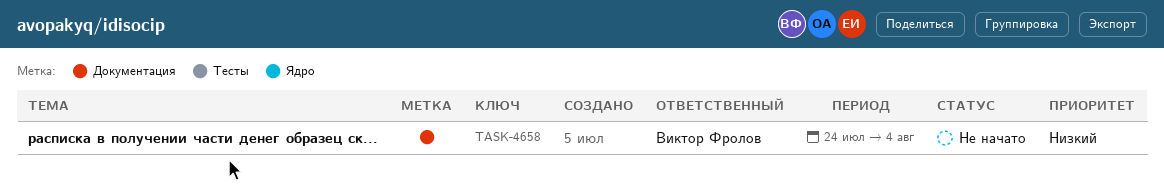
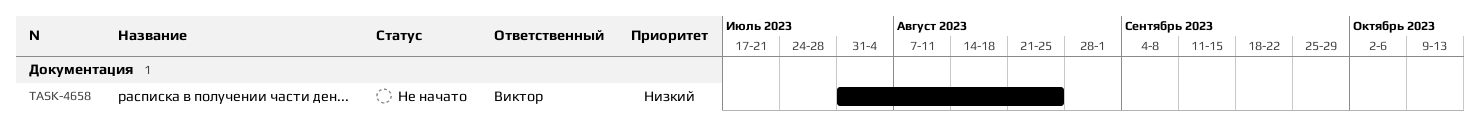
TASK-4658, start: Jul 24 -> Jul 31
TASK-4658, due: Aug 4 -> Aug 25

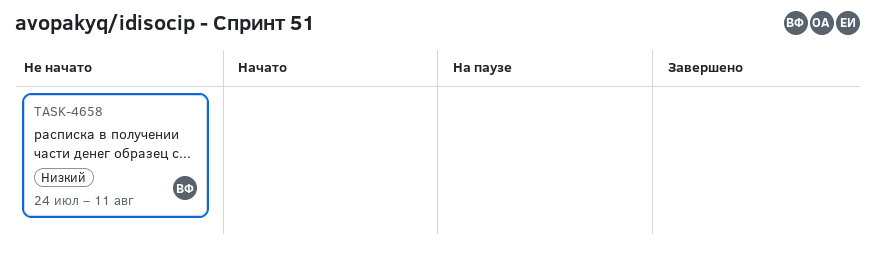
TASK-4658, start: Jul 31 -> Jul 24
TASK-4658, due: Aug 25 -> Aug 11

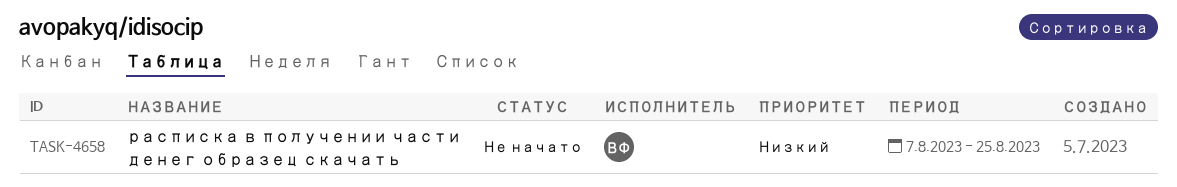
TASK-4658, start: Jul 24 -> Aug 7
TASK-4658, due: Aug 11 -> Aug 25

